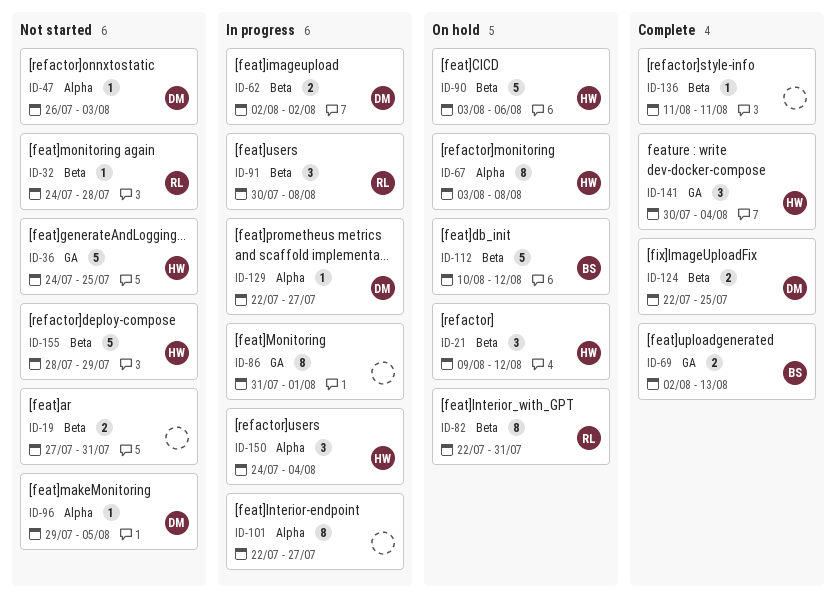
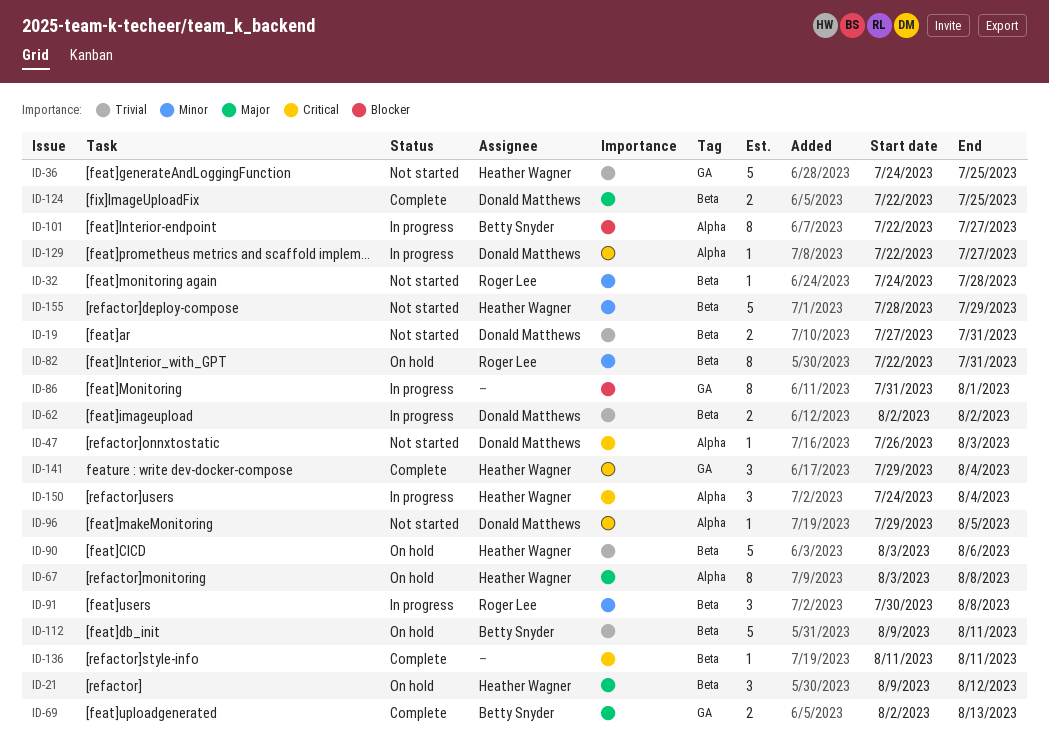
ID-19, owner: none -> Donald Matthews
ID-101, owner: none -> Betty Snyder
ID-112, start: Aug 10 -> Aug 9
ID-112, due: Aug 12 -> Aug 11
ID-141, start: Jul 30 -> Jul 29

